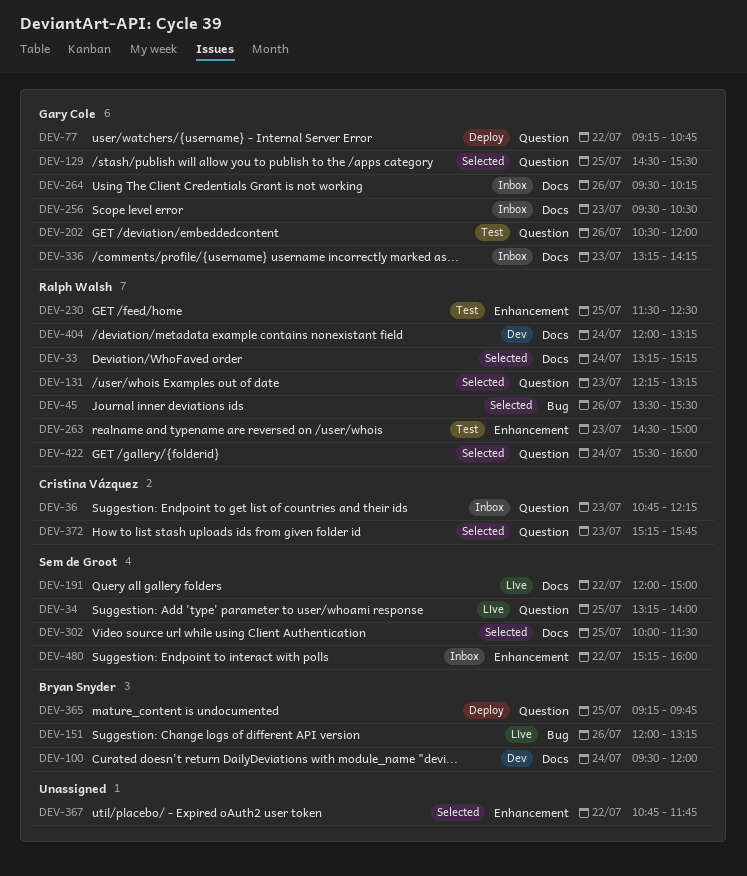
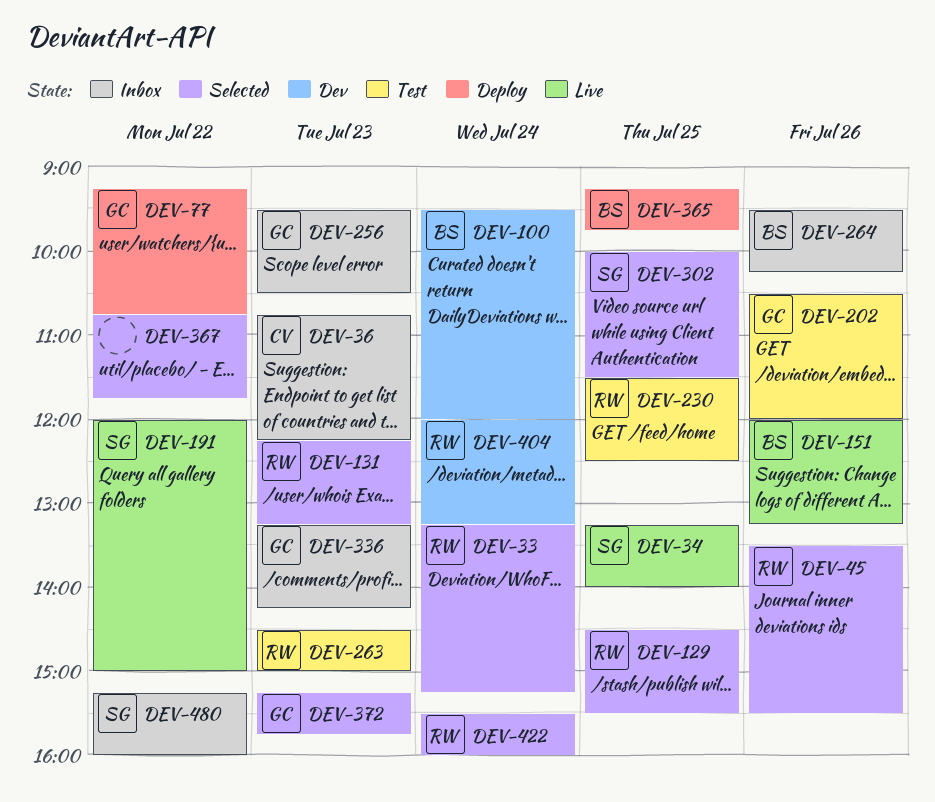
DEV-129, owner: Gary Cole -> Ralph Walsh
DEV-264, owner: Gary Cole -> Bryan Snyder
DEV-372, owner: Cristina Vázquez -> Gary Cole

